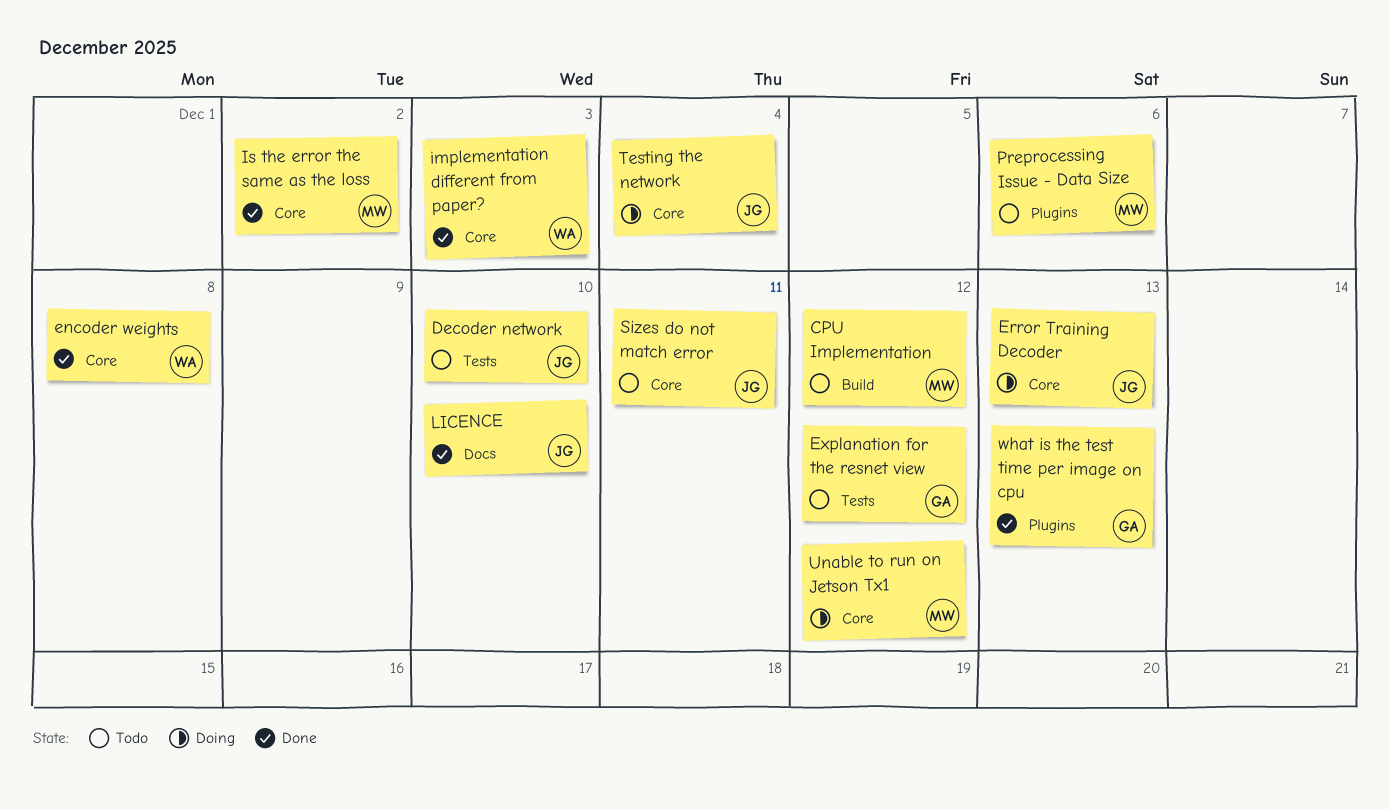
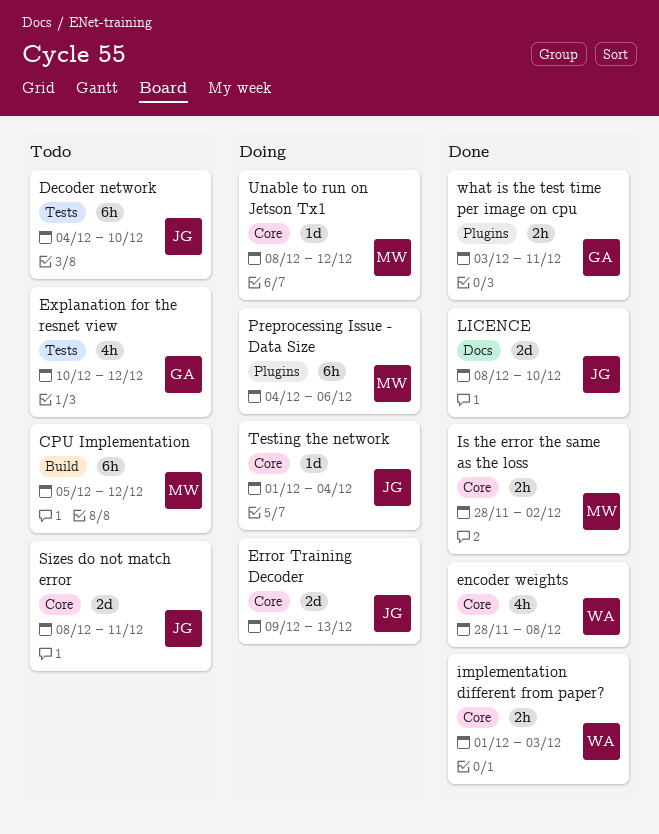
Preprocessing Issue - Data Size, status: Todo -> Doing
what is the test time per image on cpu, due: Dec 13 -> Dec 11

